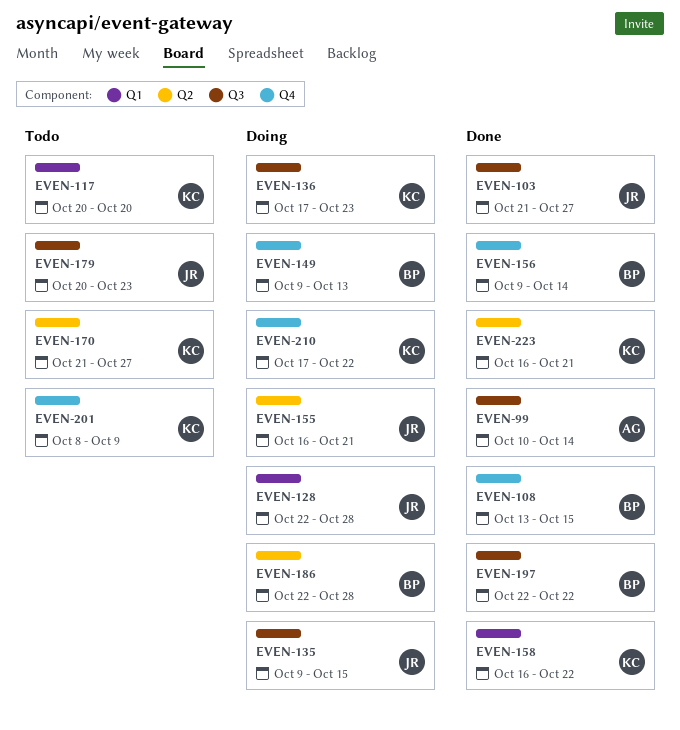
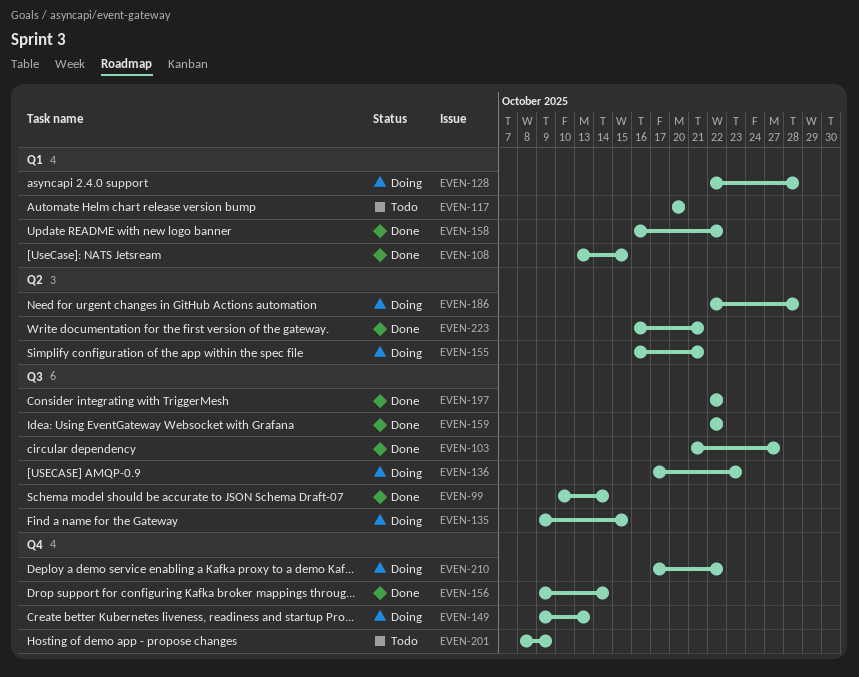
EVEN-108, label: Q4 -> Q1
EVEN-159: none -> present
EVEN-170: present -> none
EVEN-179: present -> none

